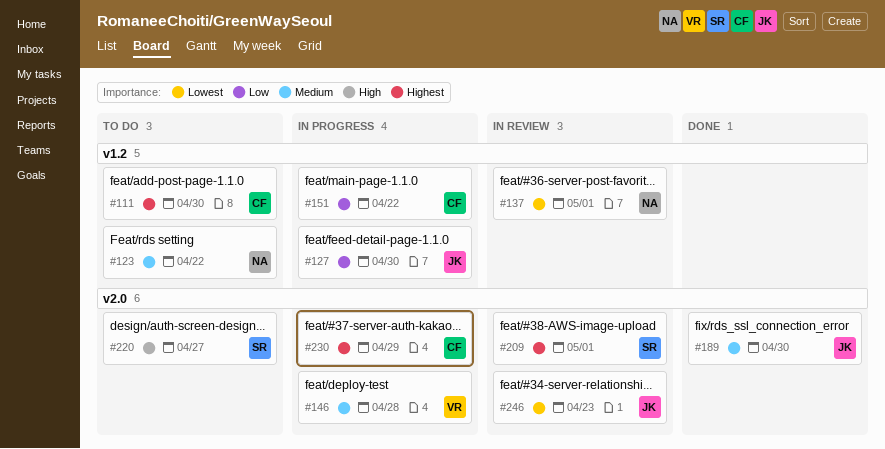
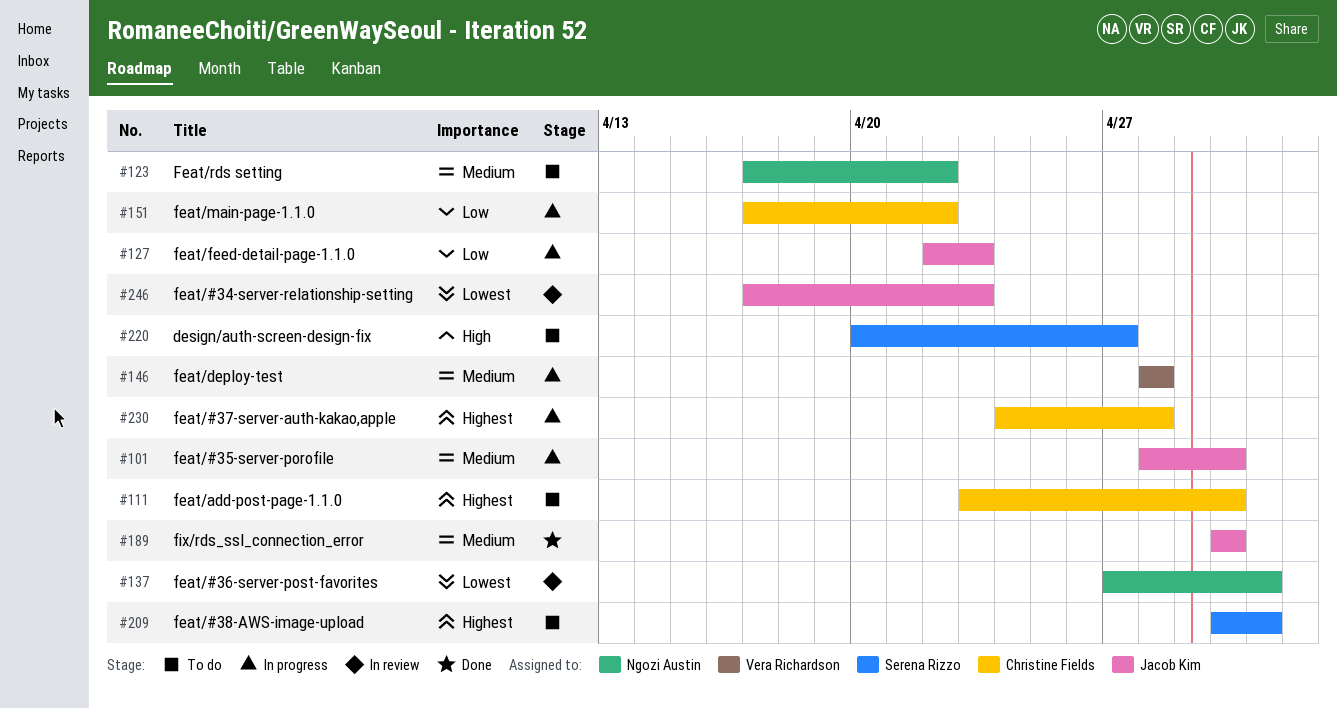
#101: none -> present
#127, due: Apr 30 -> Apr 23
#209, status: In review -> To do
#230, due: Apr 29 -> Apr 28

